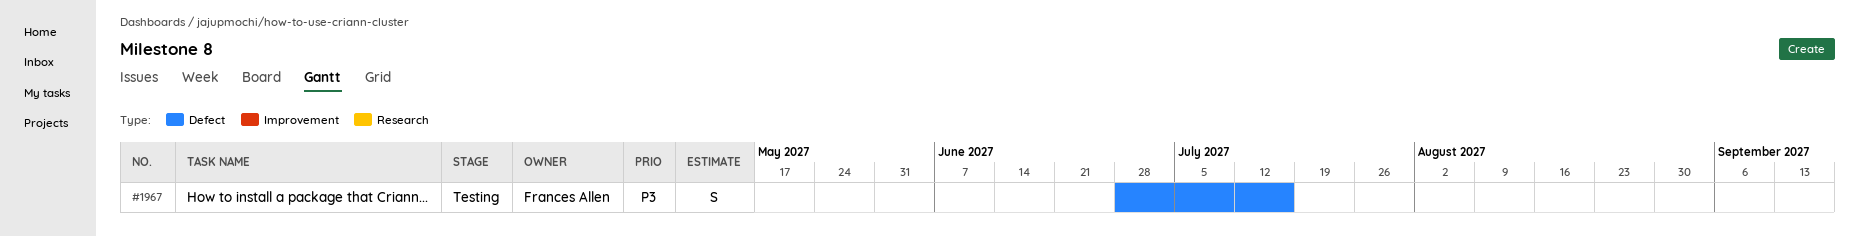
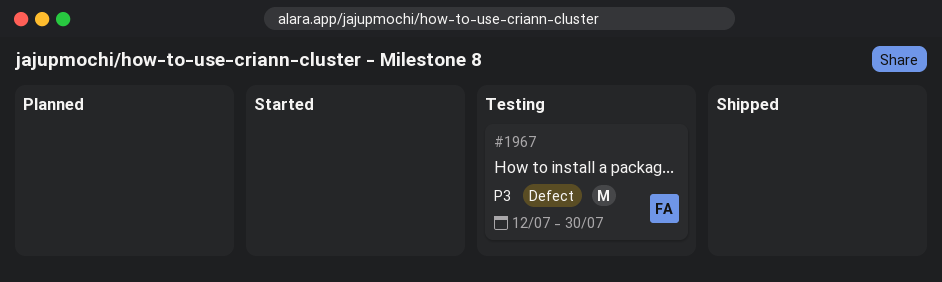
#1967, estimate: S -> M
#1967, start: Jun 28 -> Jul 12
#1967, due: Jul 16 -> Jul 30

